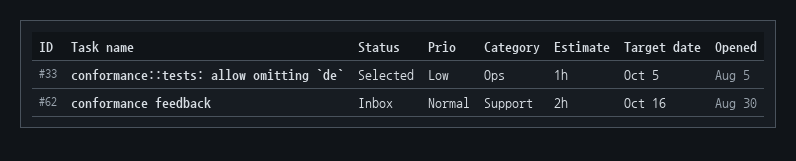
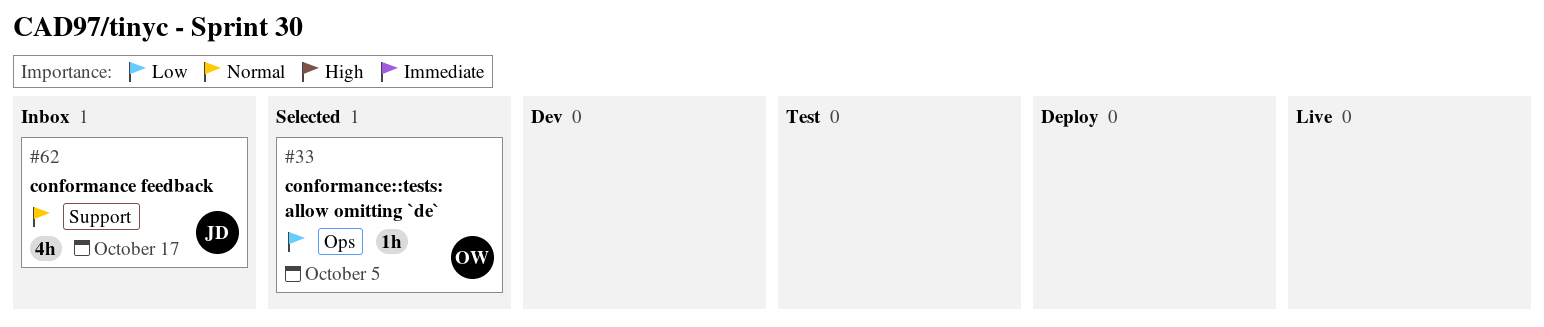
#62, estimate: 2h -> 4h
#62, due: Oct 16 -> Oct 17

